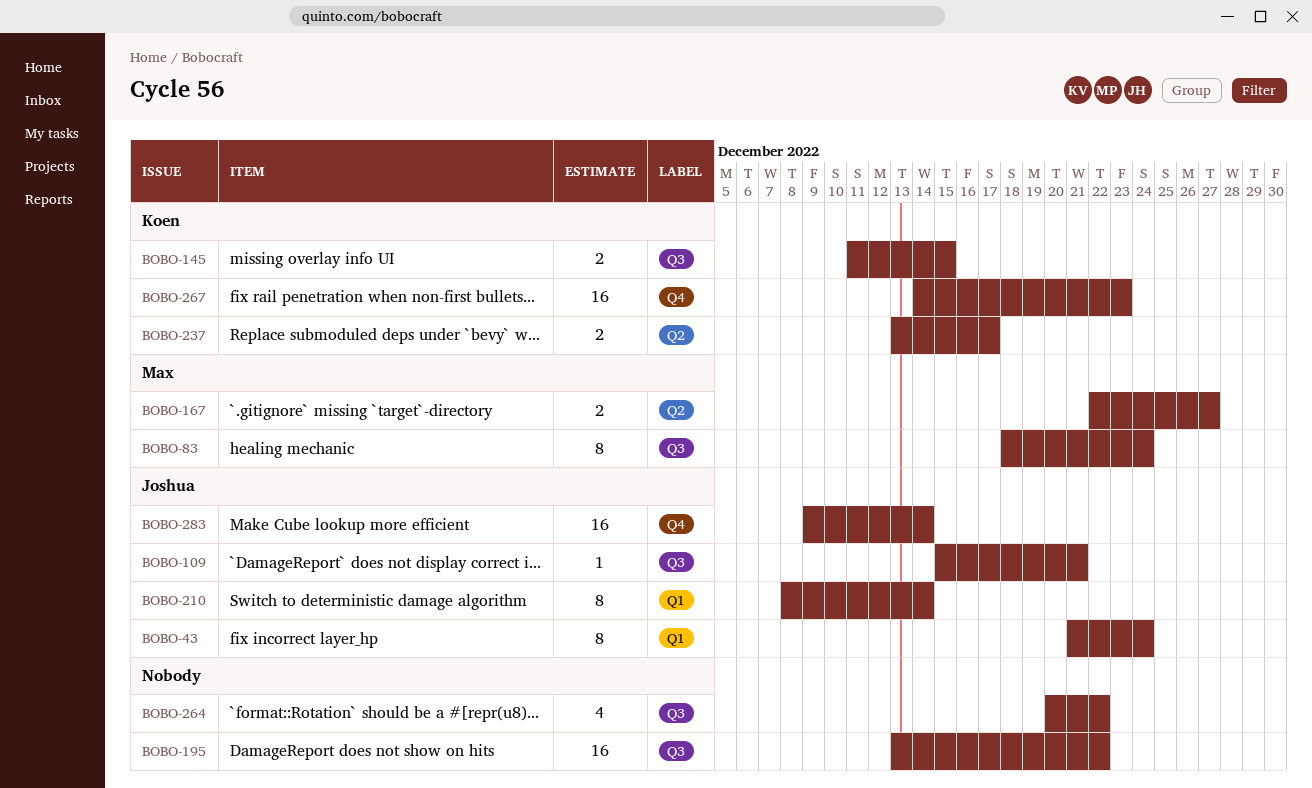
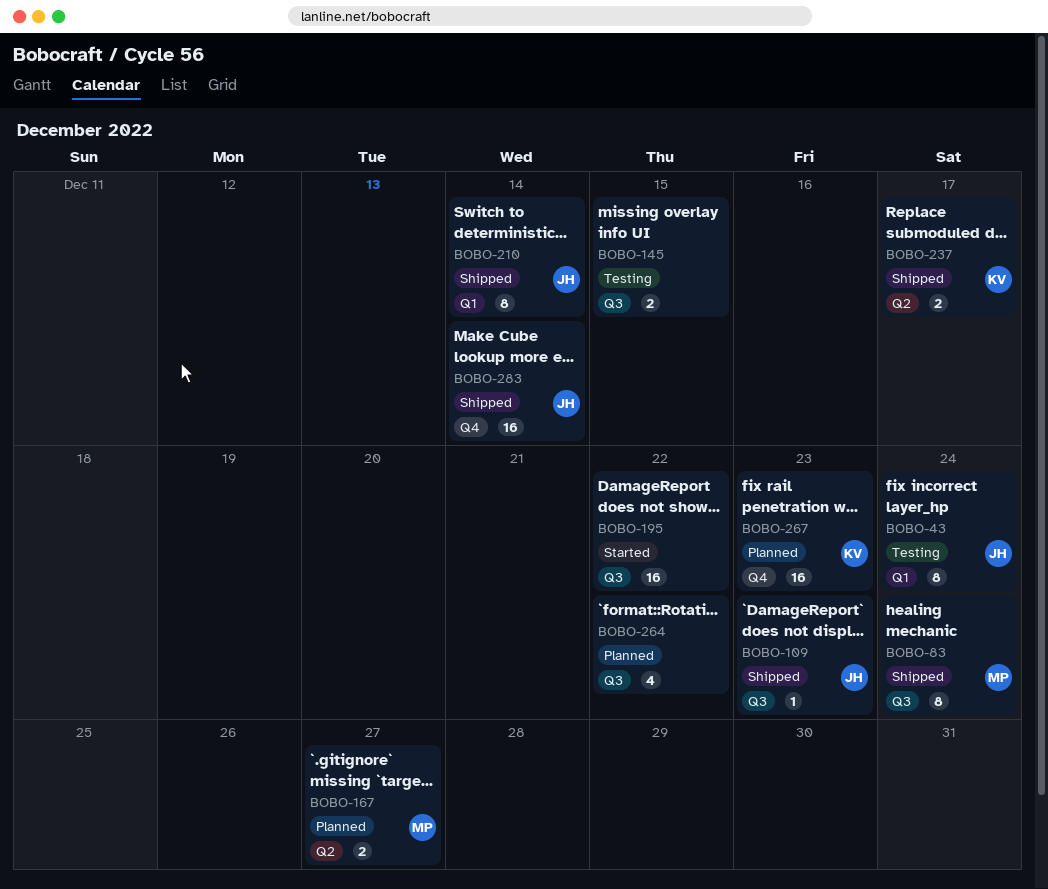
BOBO-109, due: Dec 21 -> Dec 23
BOBO-145, owner: Koen -> none

